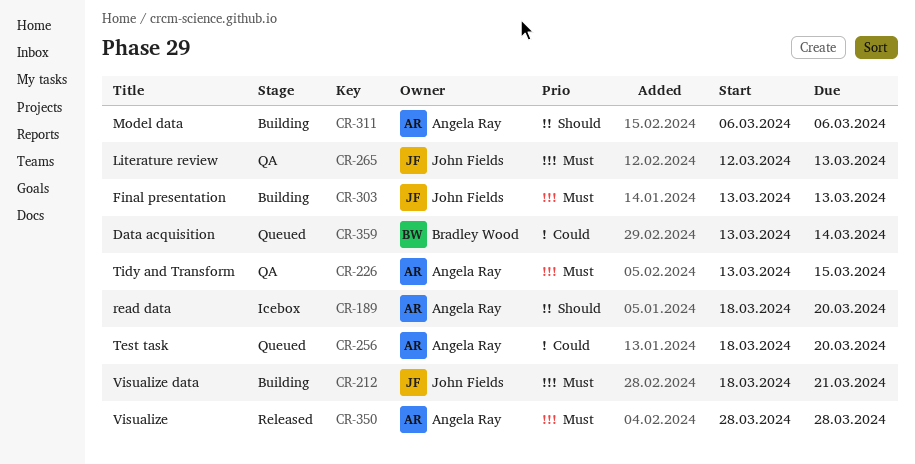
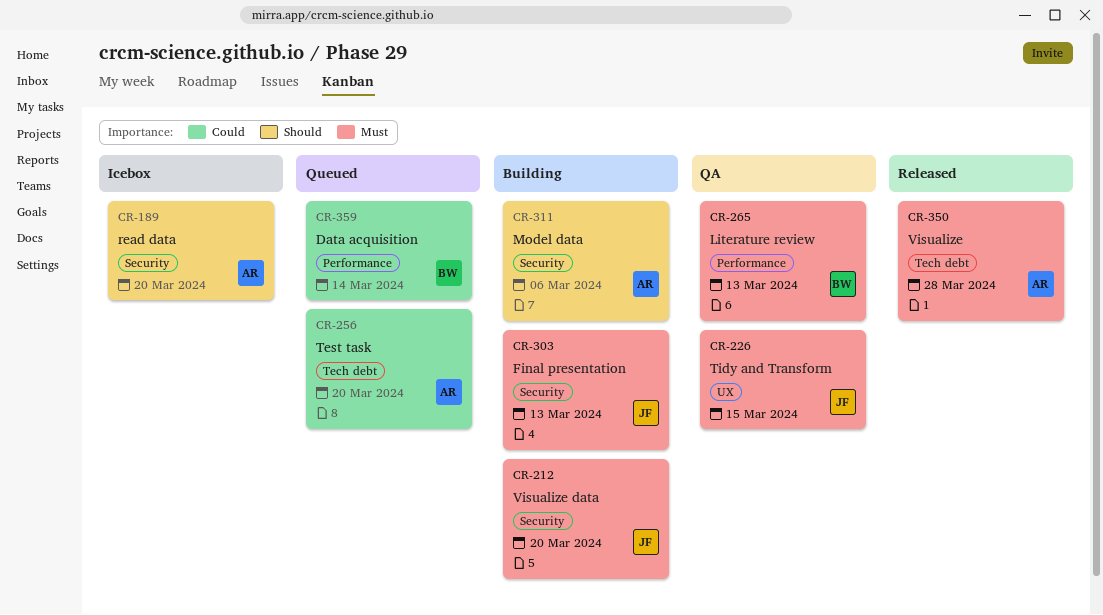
CR-212, due: Mar 21 -> Mar 20
CR-226, owner: Angela Ray -> John Fields
CR-265, owner: John Fields -> Bradley Wood

